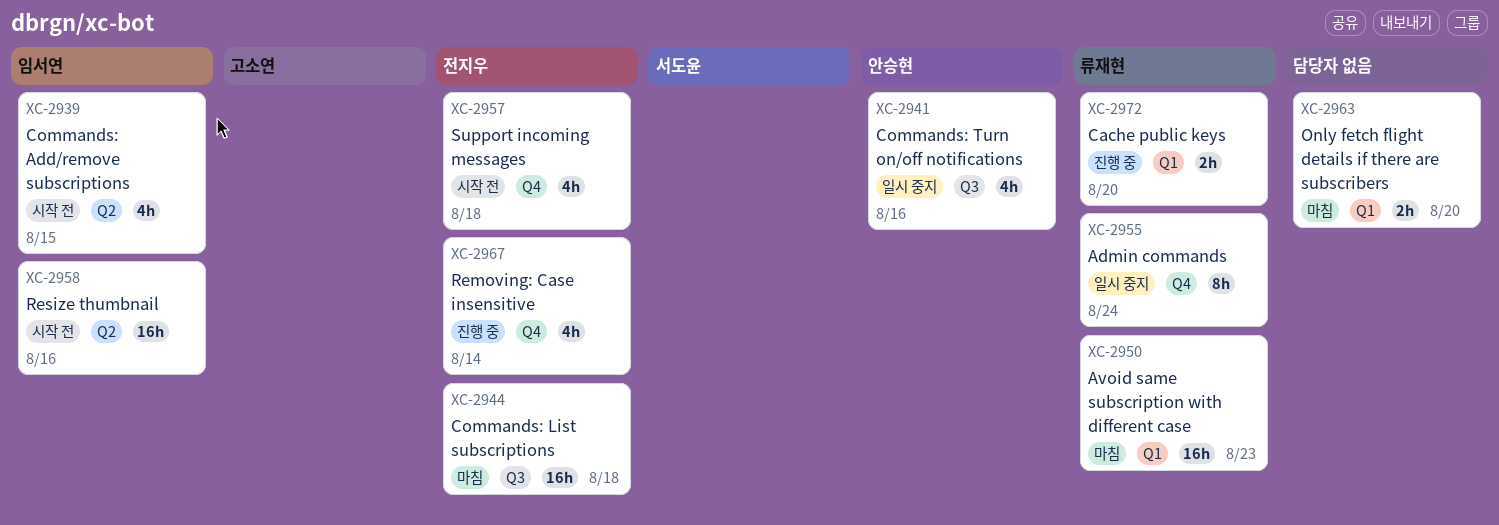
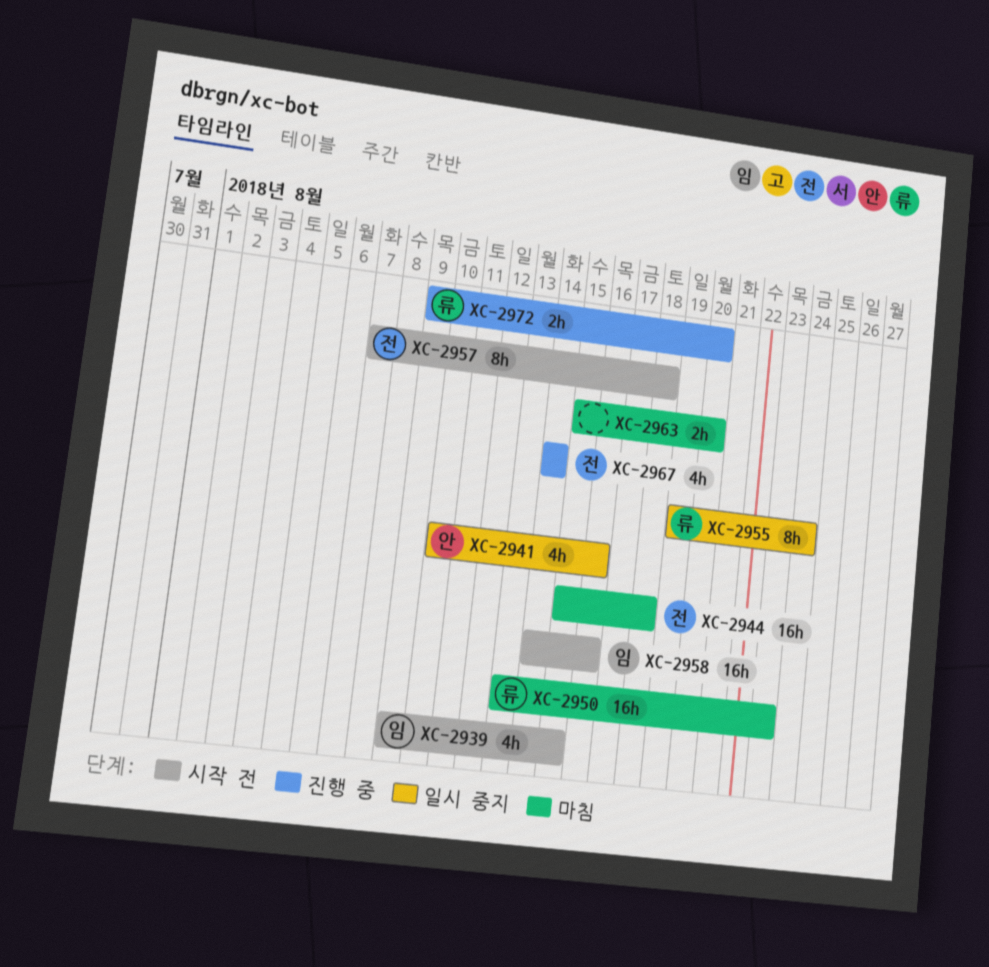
XC-2957, estimate: 4h -> 8h

